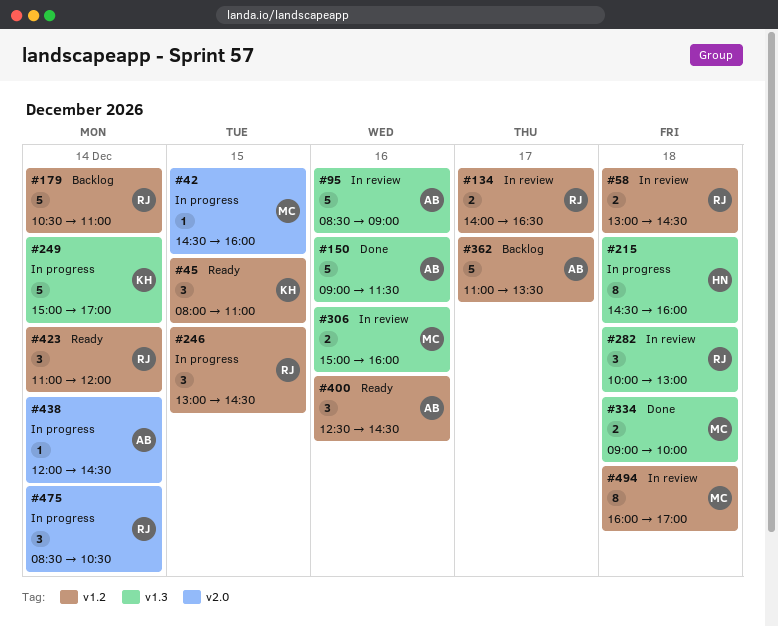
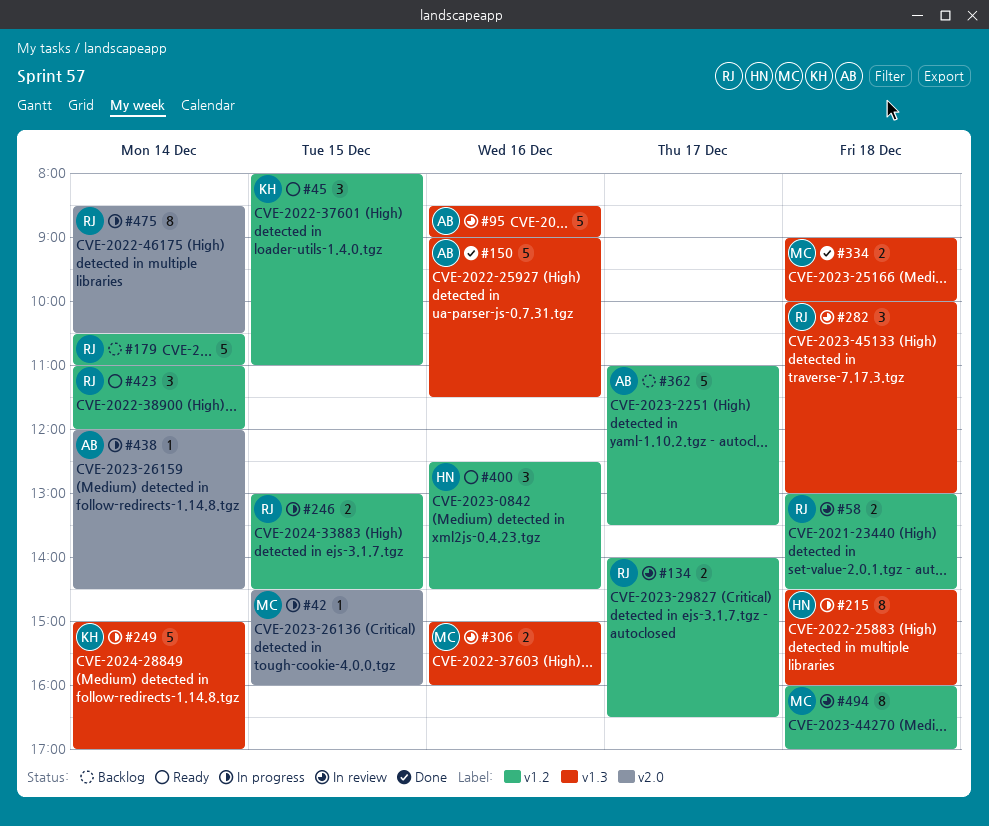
#246, estimate: 3 -> 2
#400, owner: AB -> HN
#475, estimate: 3 -> 8

